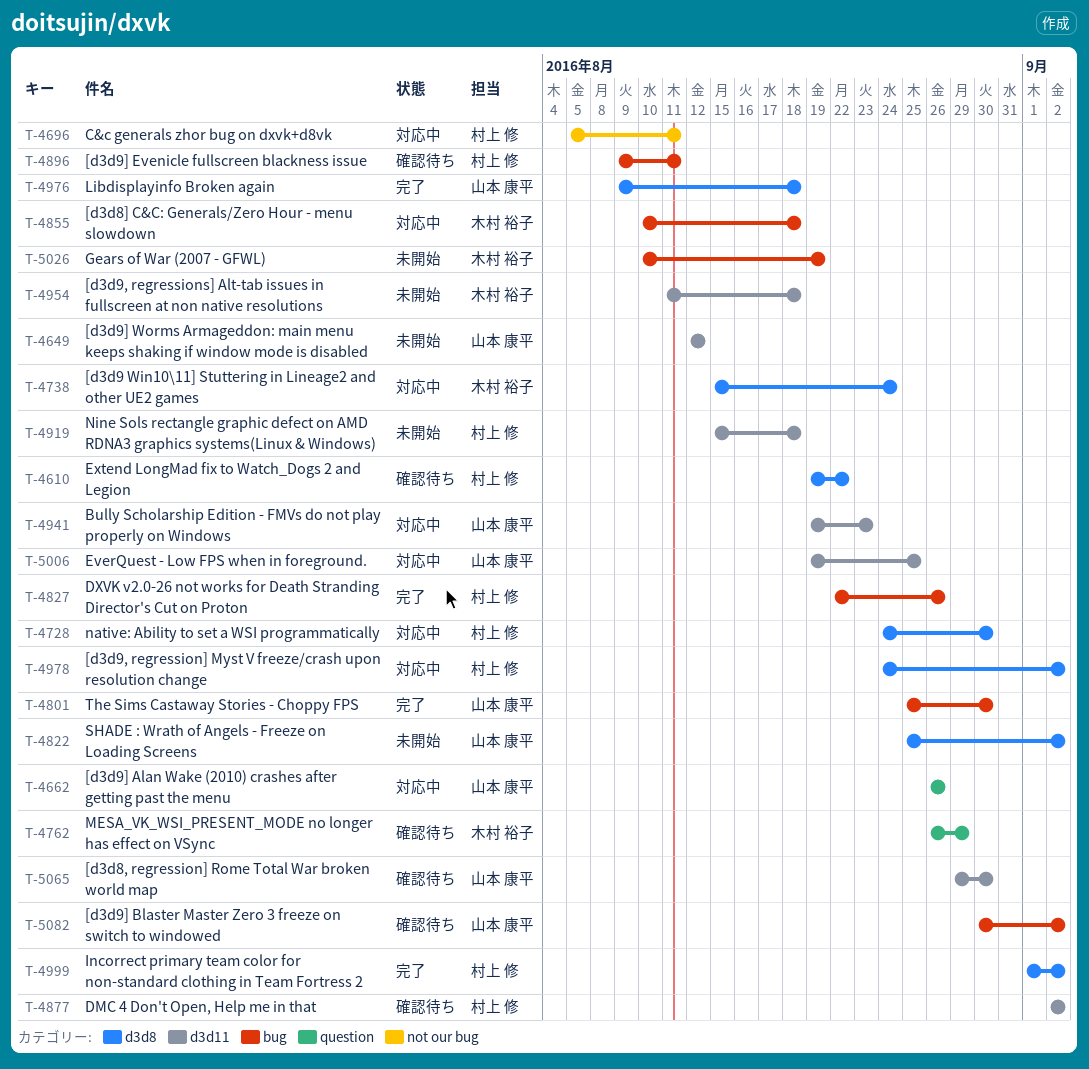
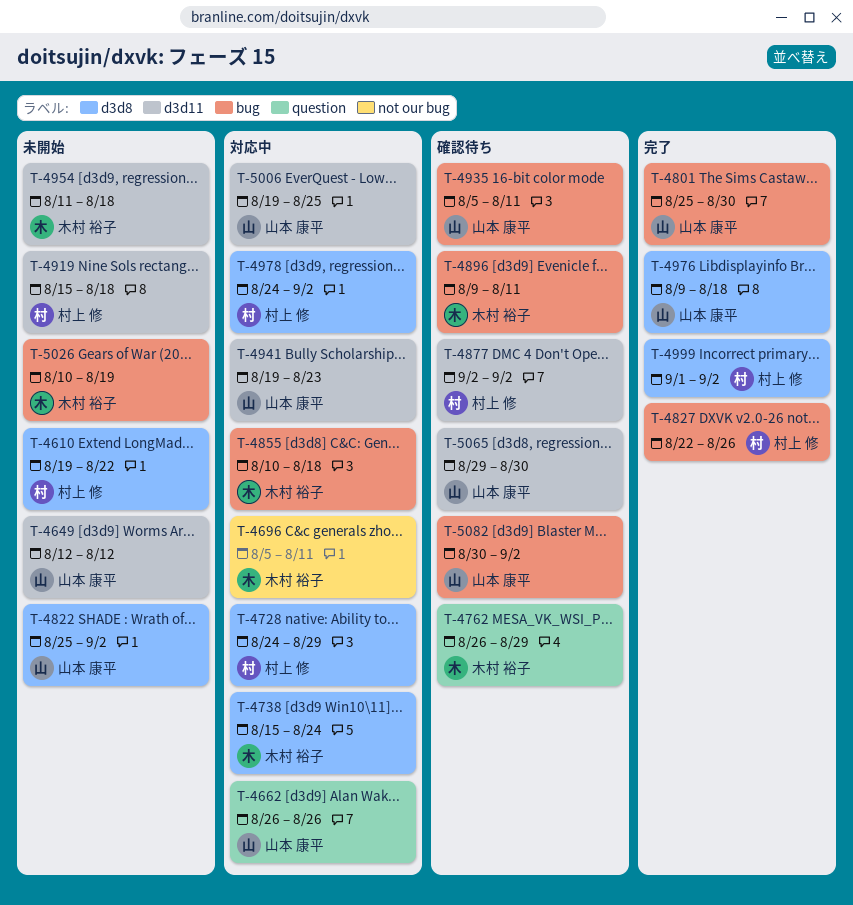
T-4610, status: 確認待ち -> 未開始
T-4696, owner: 村上 修 -> 木村 裕子
T-4728, due: Aug 30 -> Aug 29
T-4896, owner: 村上 修 -> 木村 裕子
T-4935: none -> present

